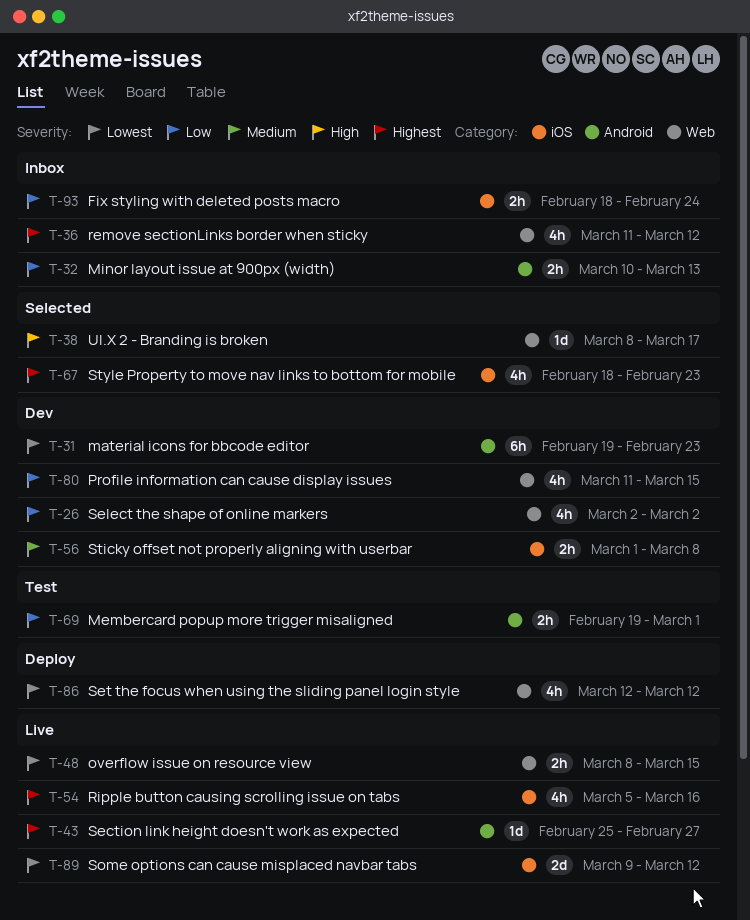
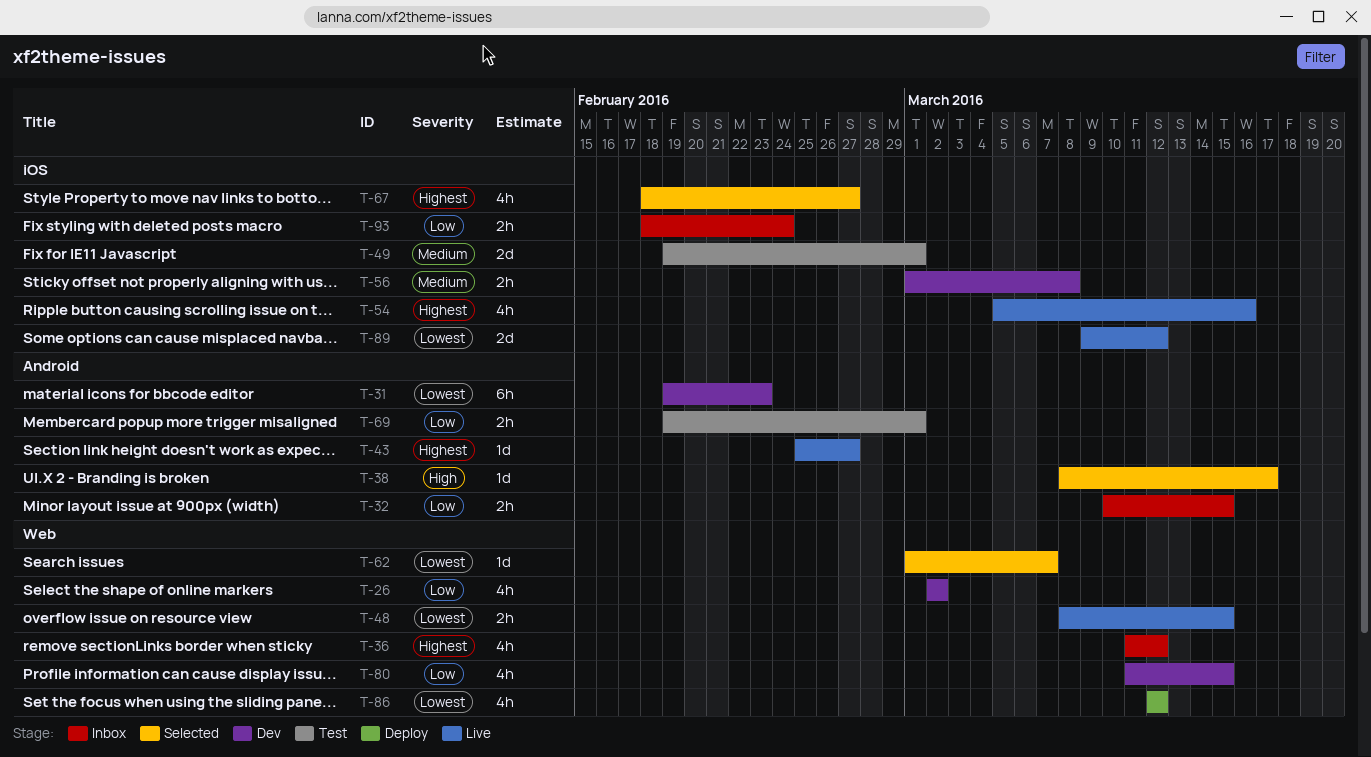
T-32, due: Mar 13 -> Mar 15
T-38, label: Web -> Android
T-49: none -> present
T-62: none -> present
T-67, due: Feb 23 -> Feb 27

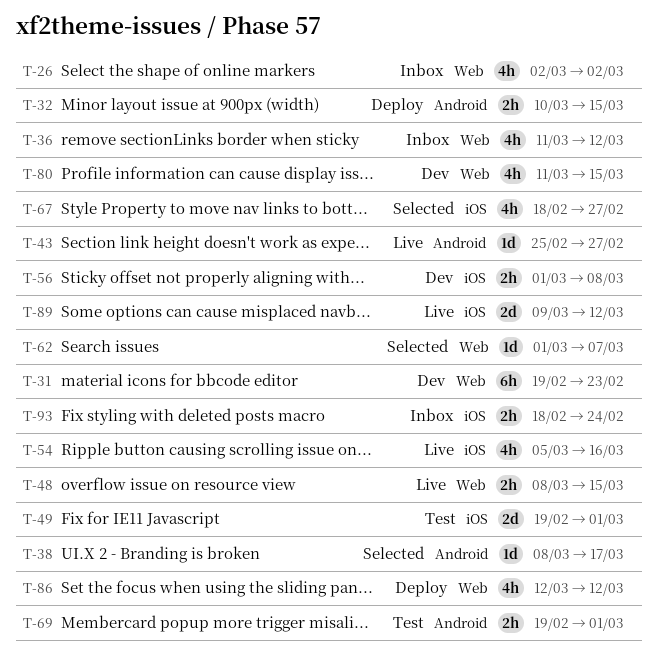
T-26, status: Dev -> Inbox
T-31, label: Android -> Web
T-32, status: Inbox -> Deploy

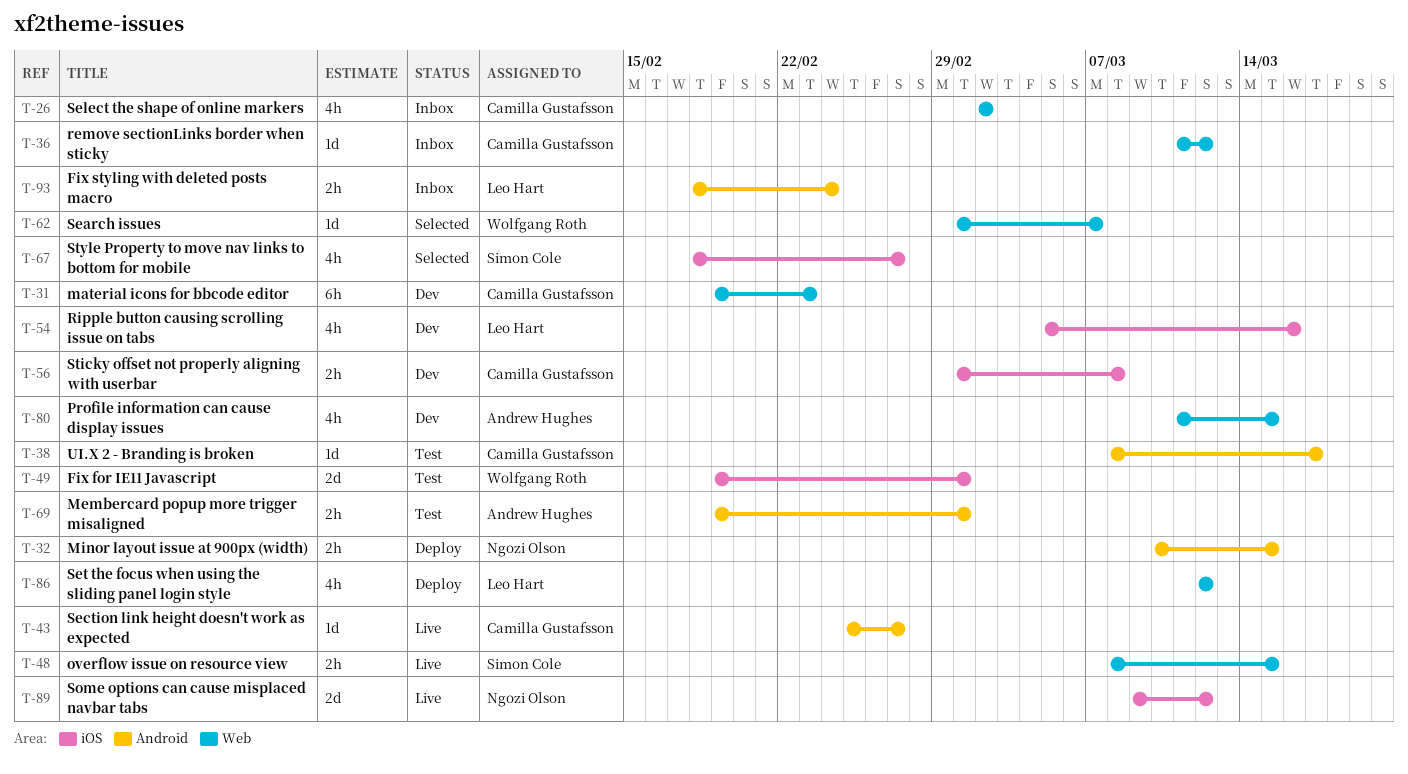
T-36, estimate: 4h -> 1d
T-38, status: Selected -> Test
T-54, status: Live -> Dev
T-93, label: iOS -> Android

